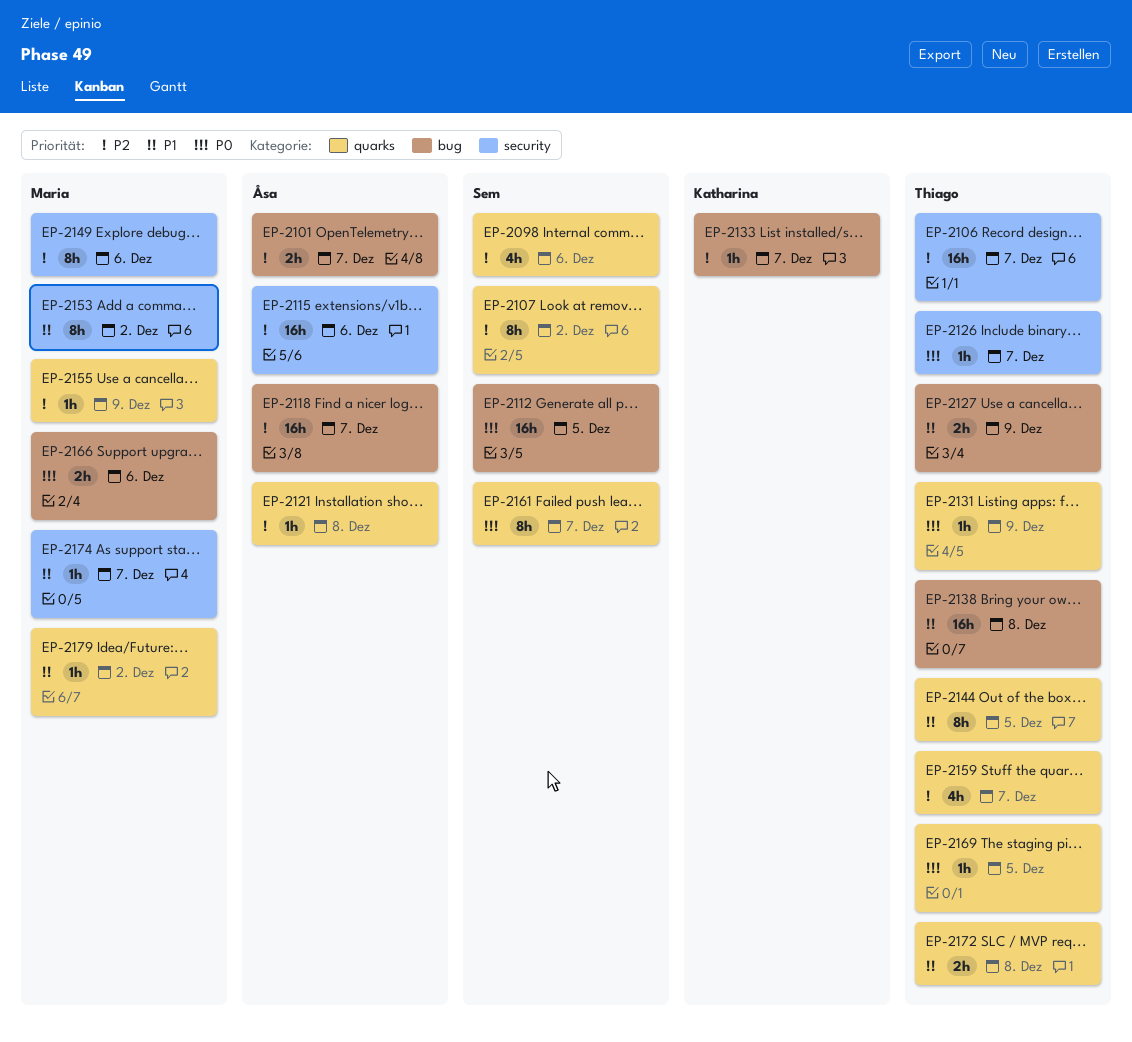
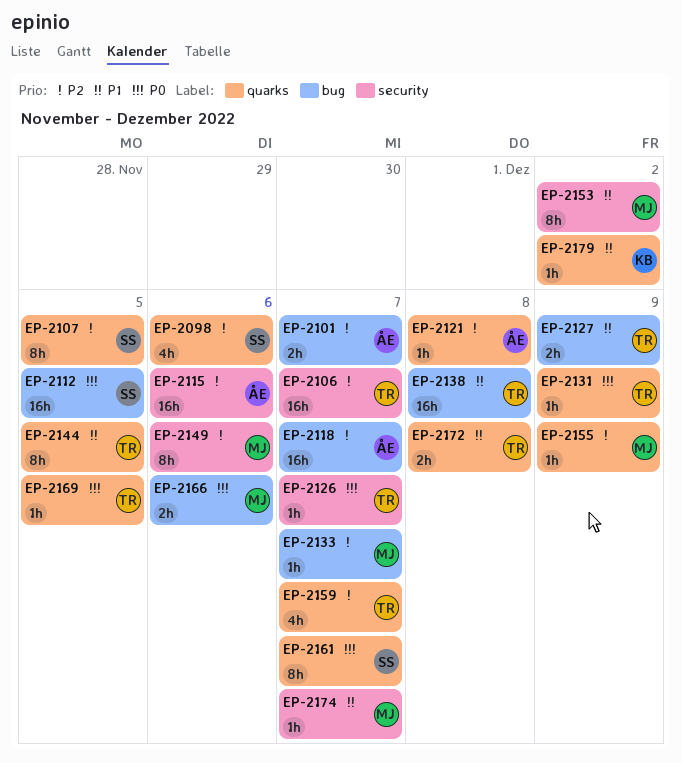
EP-2107, due: Dec 2 -> Dec 5
EP-2133, owner: Katharina -> Maria
EP-2179, owner: Maria -> Katharina

